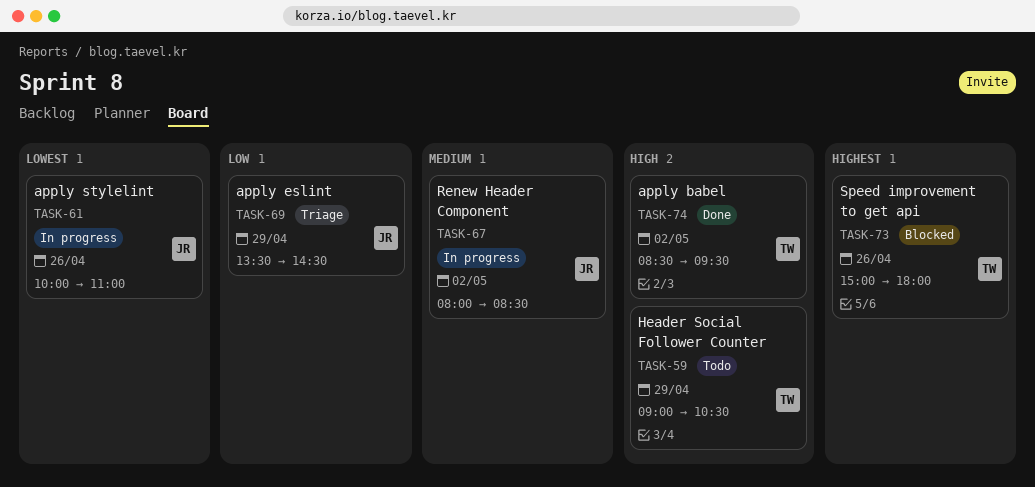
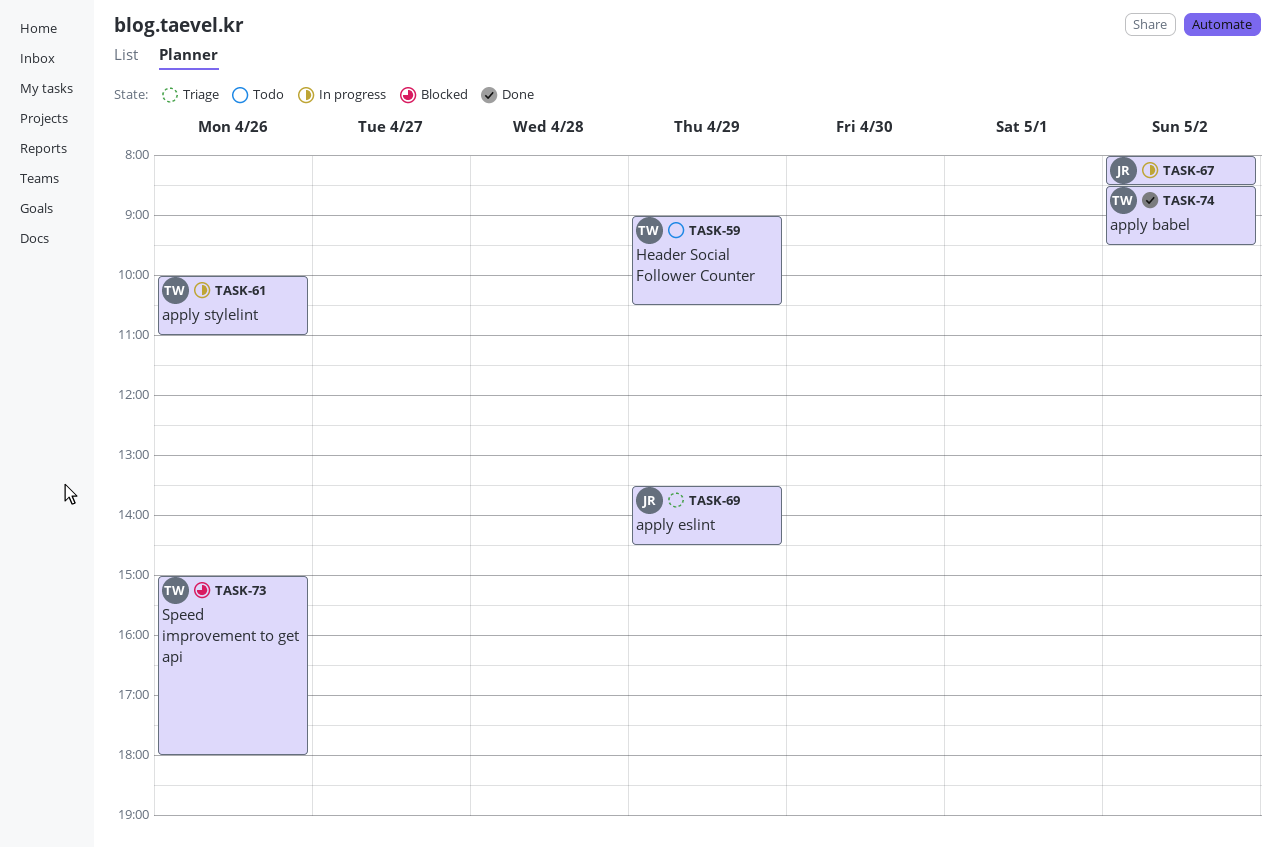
TASK-61, owner: JR -> TW

